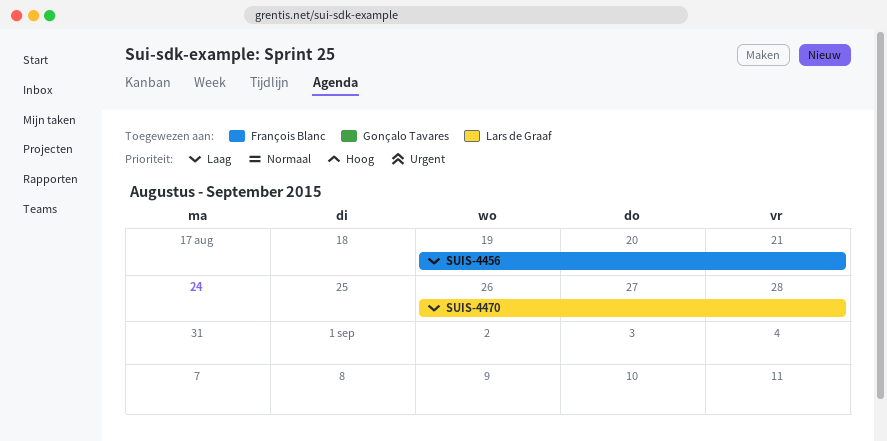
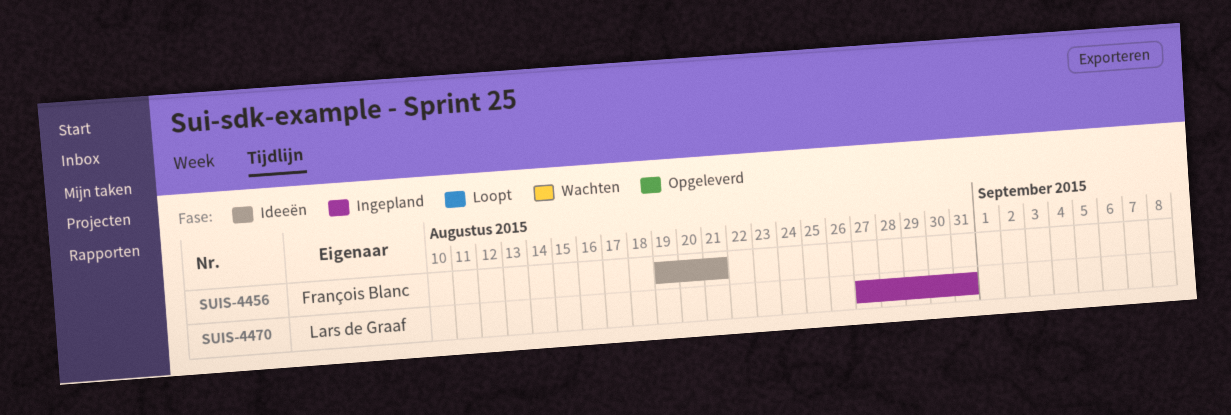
SUIS-4470, start: Aug 26 -> Aug 27
SUIS-4470, due: Aug 28 -> Aug 31

